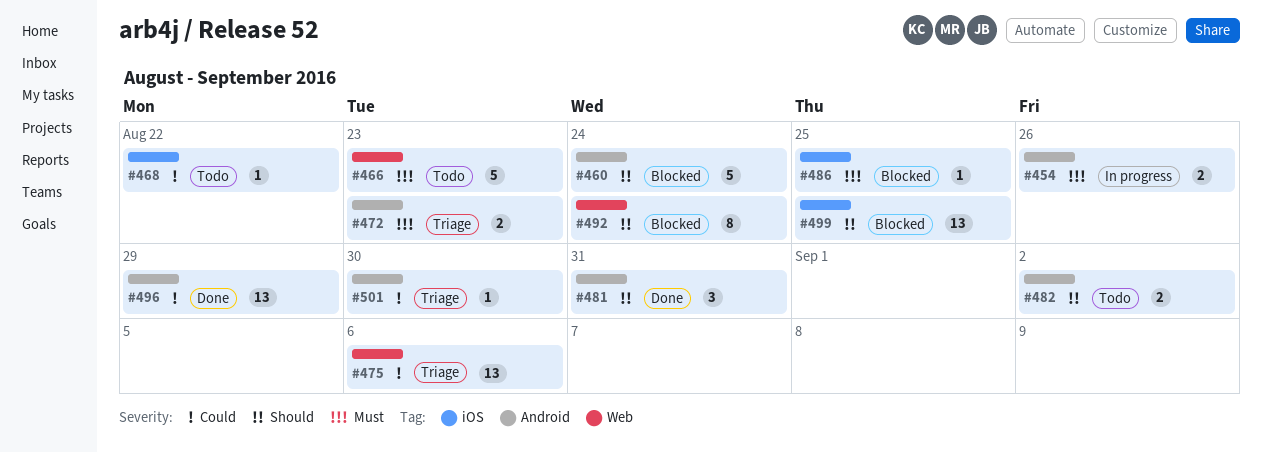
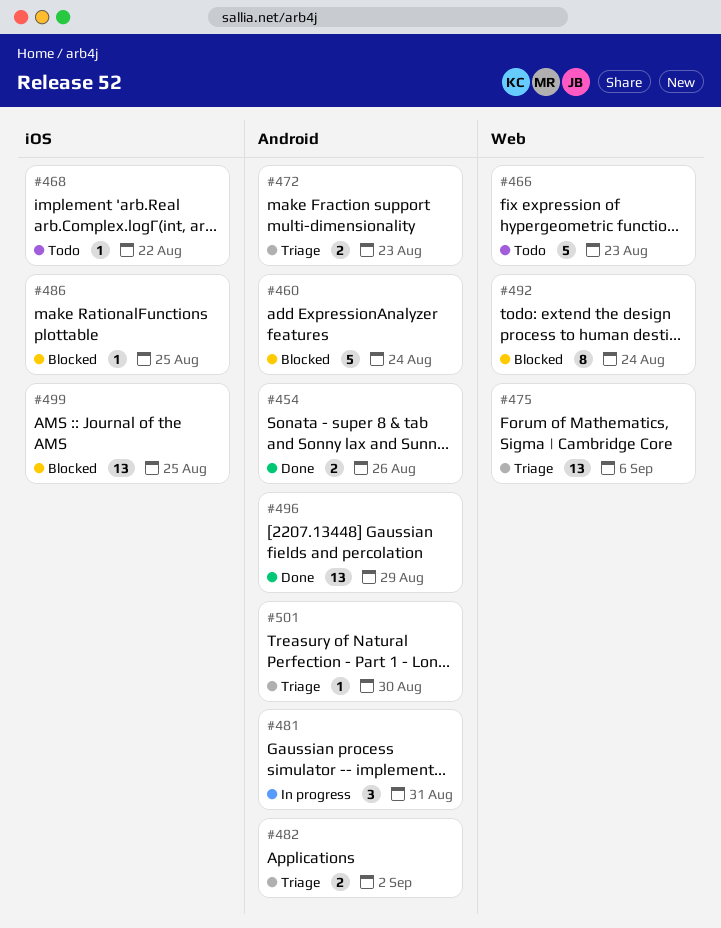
#454, status: In progress -> Done
#481, status: Done -> In progress
#482, status: Todo -> Triage

